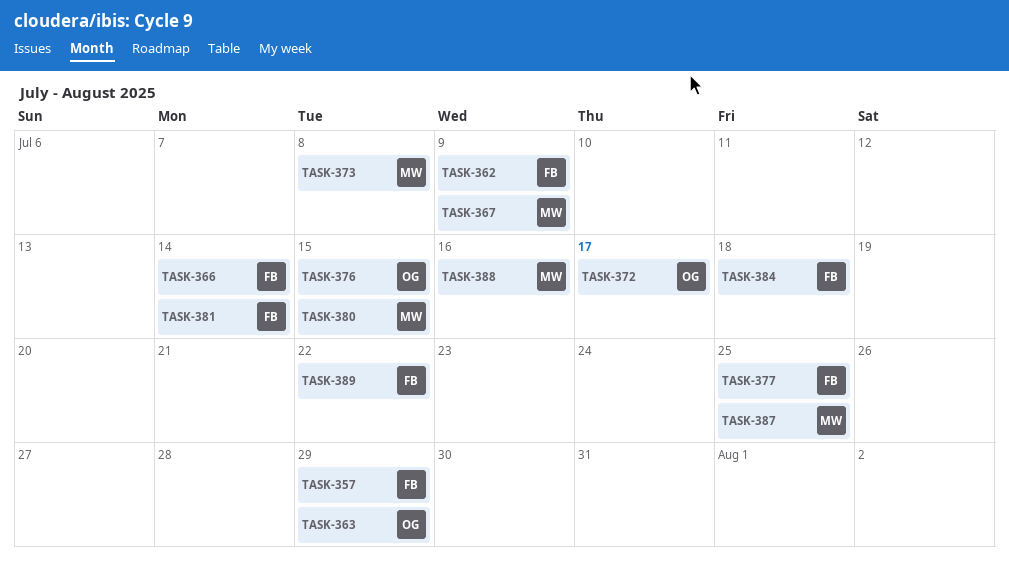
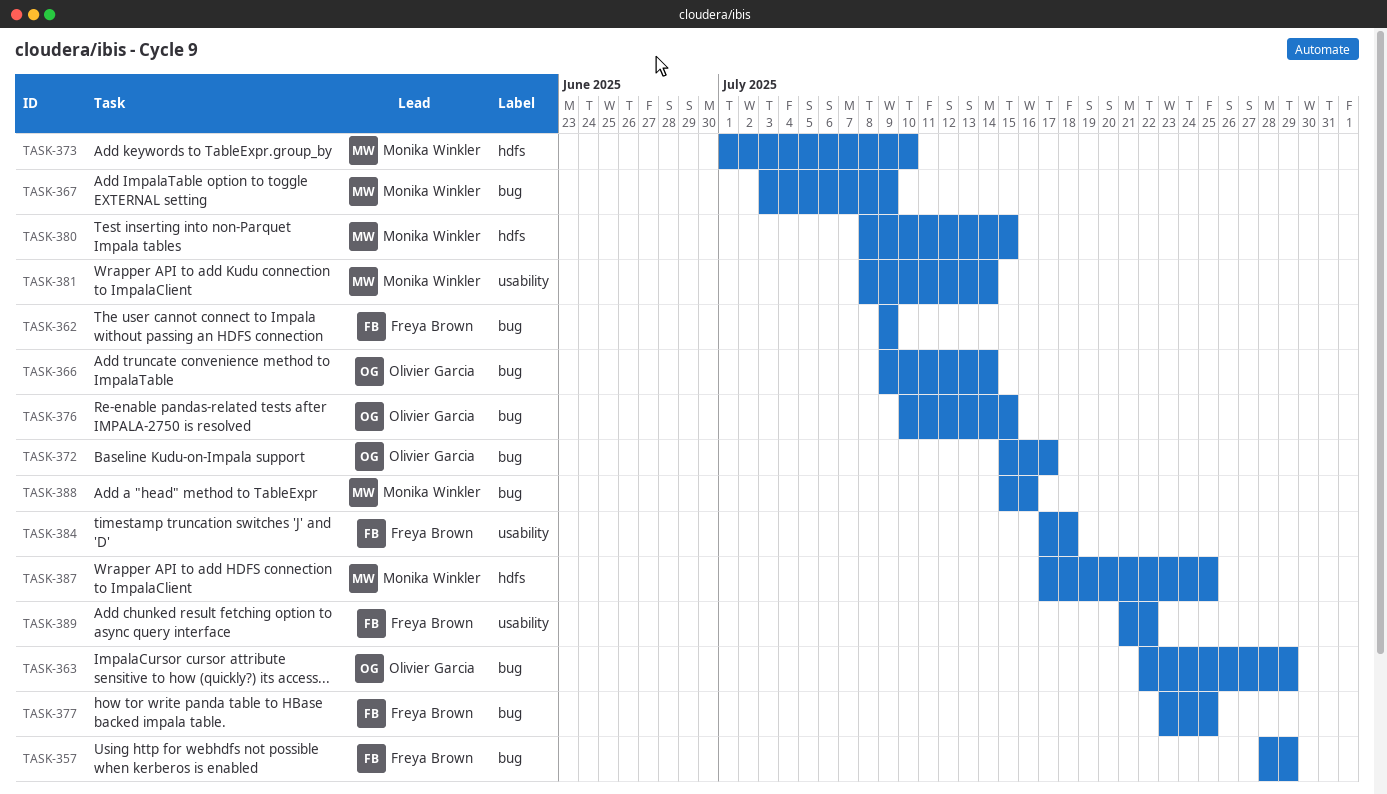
TASK-366, owner: Freya Brown -> Olivier Garcia
TASK-373, due: Jul 8 -> Jul 10
TASK-381, owner: Freya Brown -> Monika Winkler

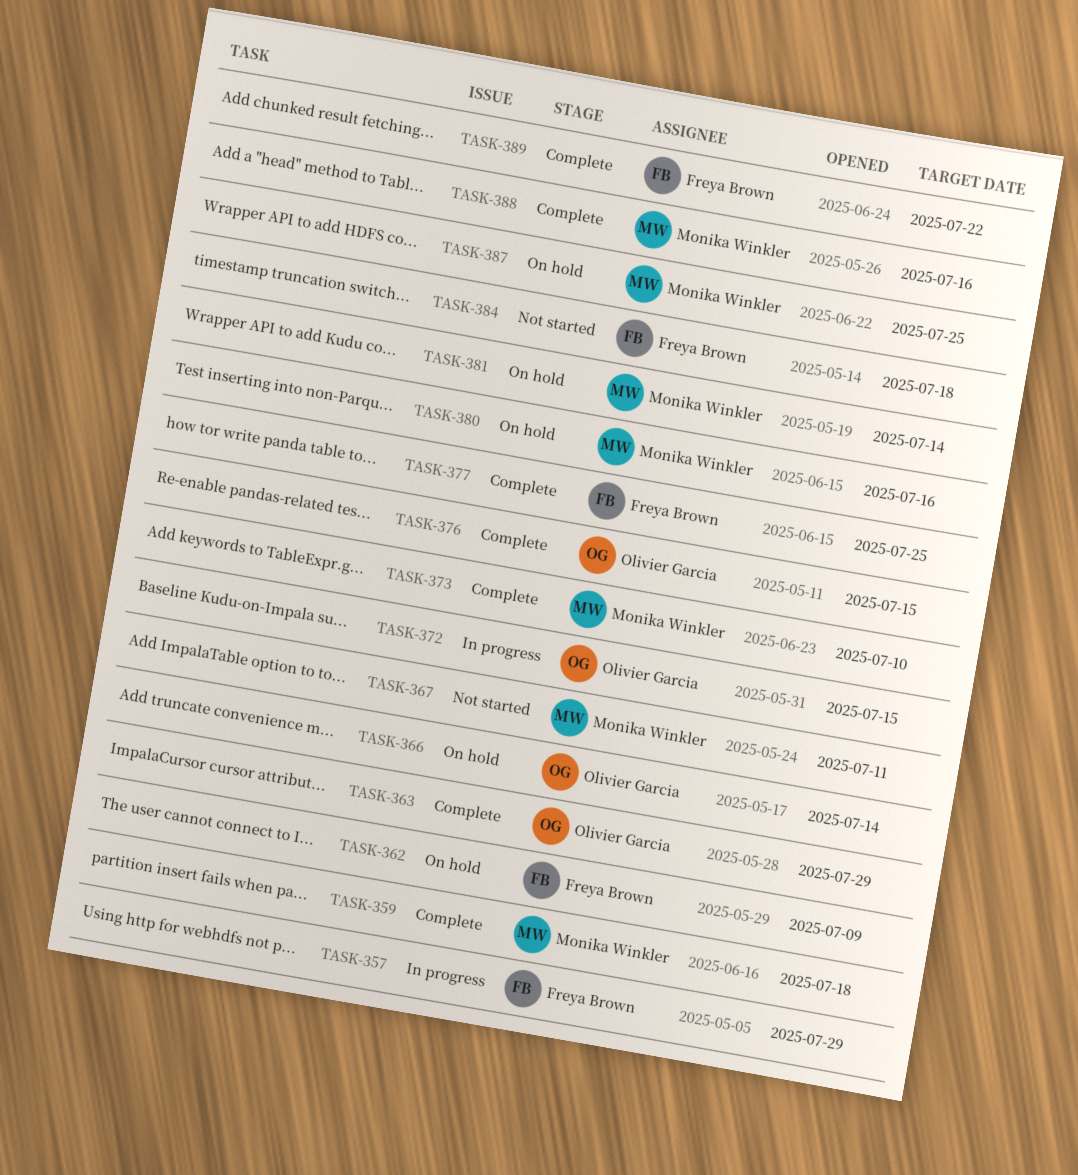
TASK-359: none -> present
TASK-367, due: Jul 9 -> Jul 11
TASK-372, due: Jul 17 -> Jul 15
TASK-380, due: Jul 15 -> Jul 16

